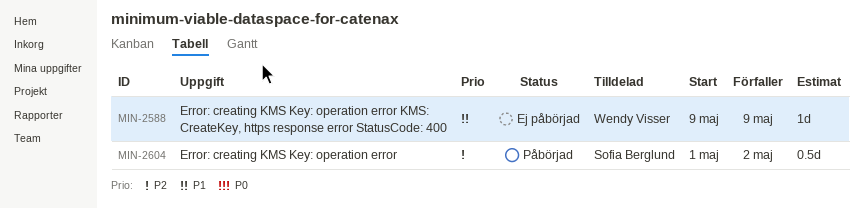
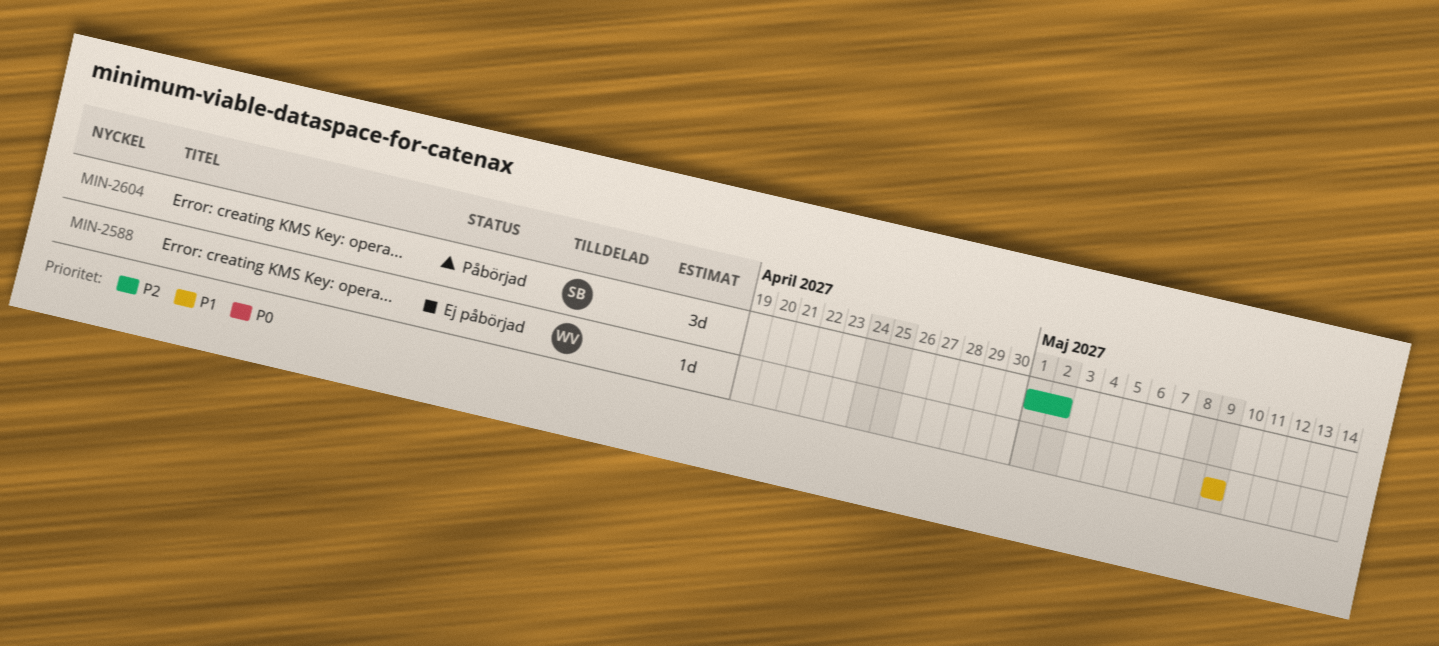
MIN-2604, estimate: 0.5d -> 3d

